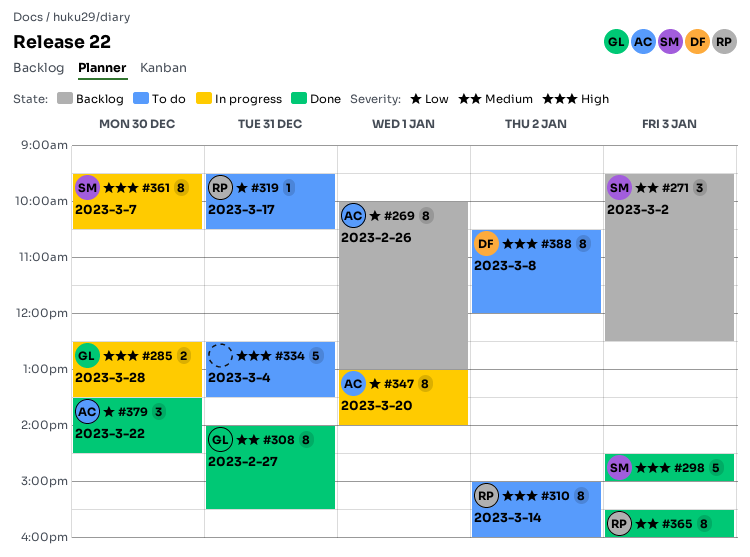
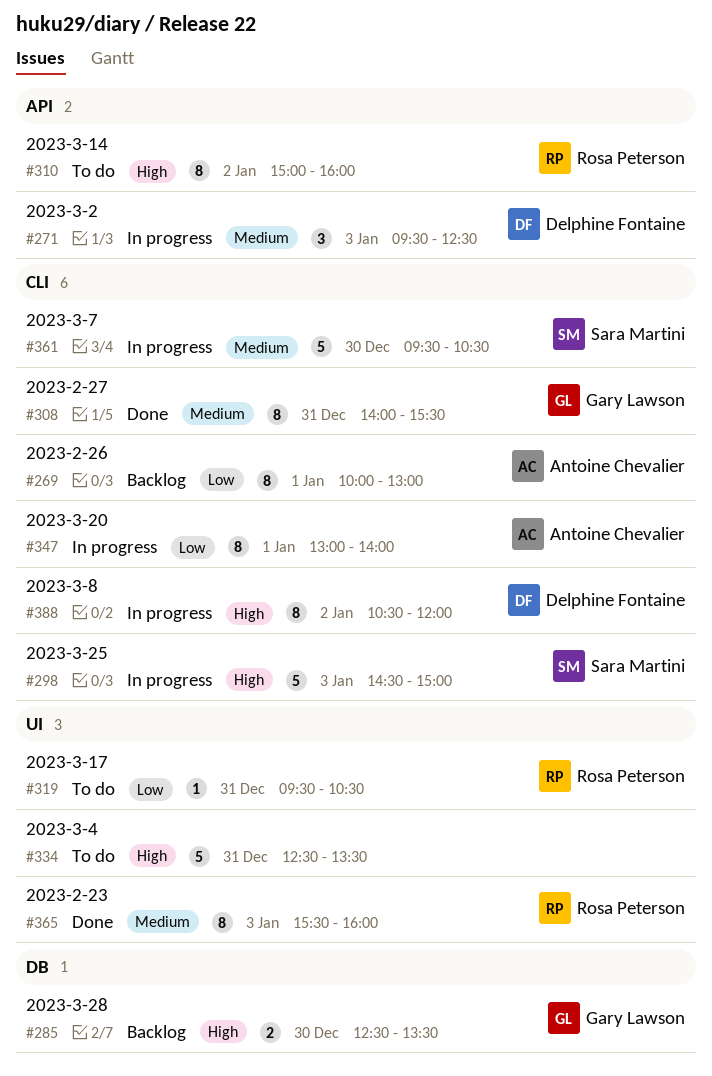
#271, status: Backlog -> In progress
#271, owner: Sara Martini -> Delphine Fontaine
#285, status: In progress -> Backlog
#298, status: Done -> In progress
#361, priority: High -> Medium
#361, estimate: 8 -> 5
#379: present -> none
#388, status: To do -> In progress

